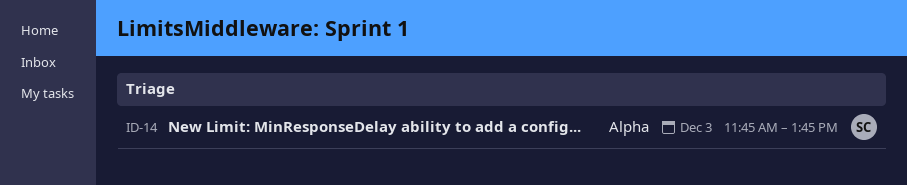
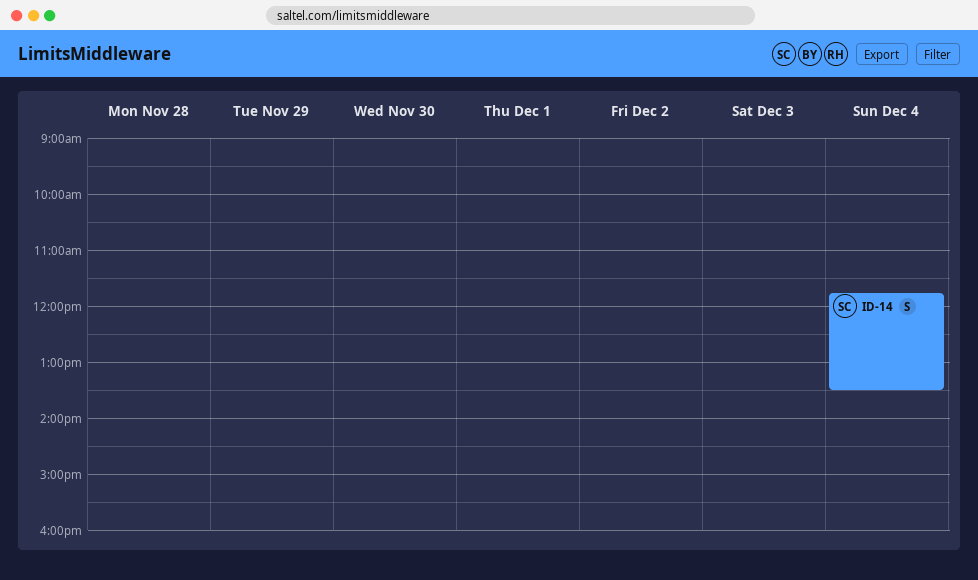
ID-14, day: Dec 3 -> Dec 4
ID-14, ends: 13:45 -> 13:30

